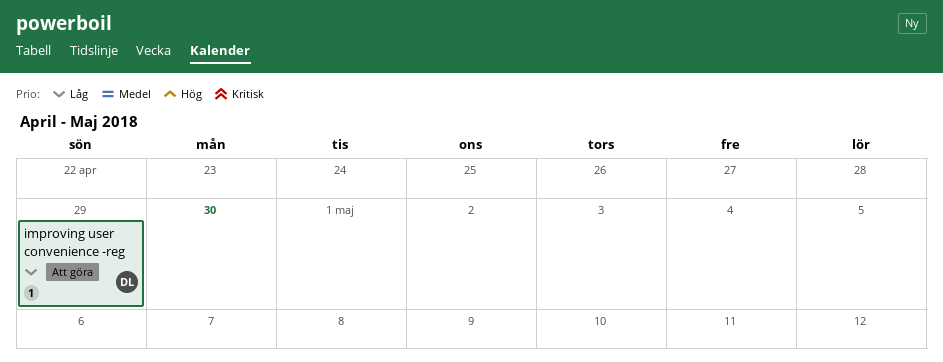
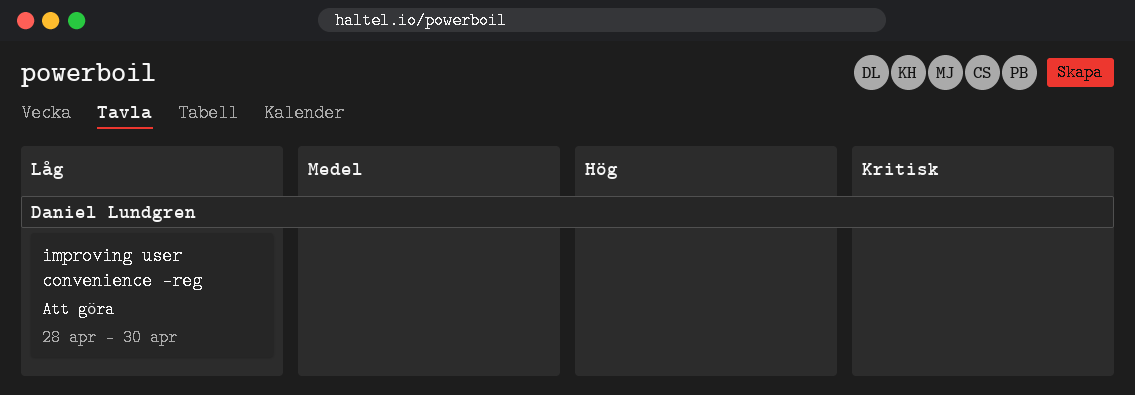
improving user convenience -reg, due: Apr 29 -> Apr 30

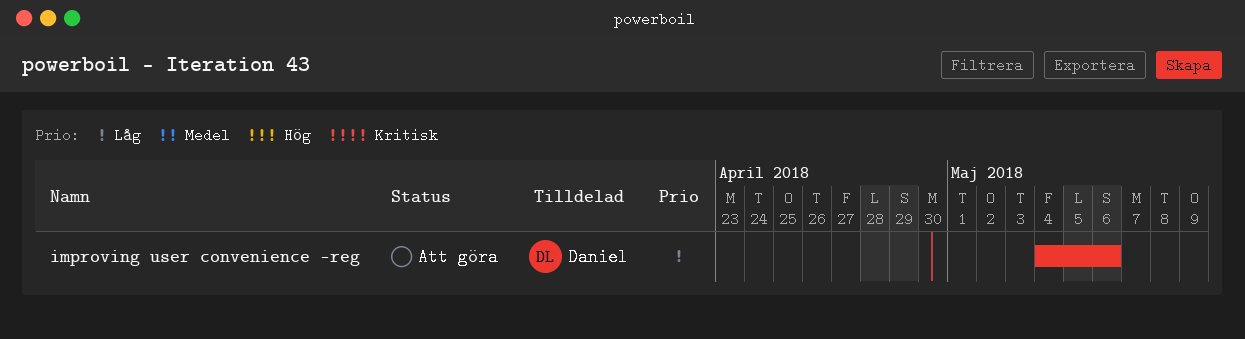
improving user convenience -reg, start: Apr 28 -> May 4
improving user convenience -reg, due: Apr 30 -> May 6

